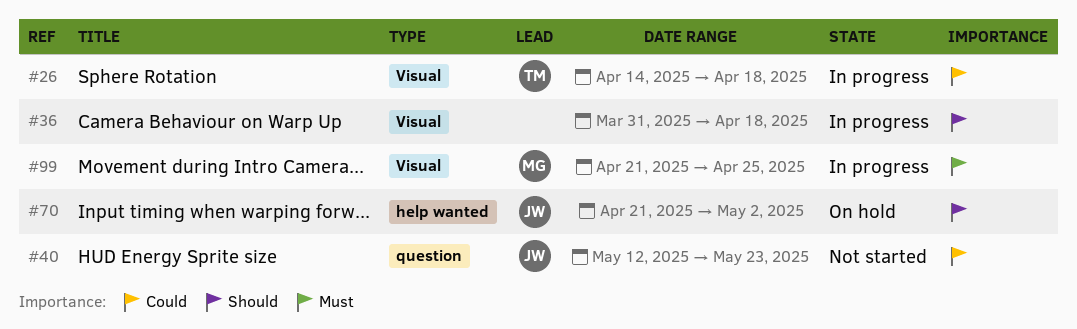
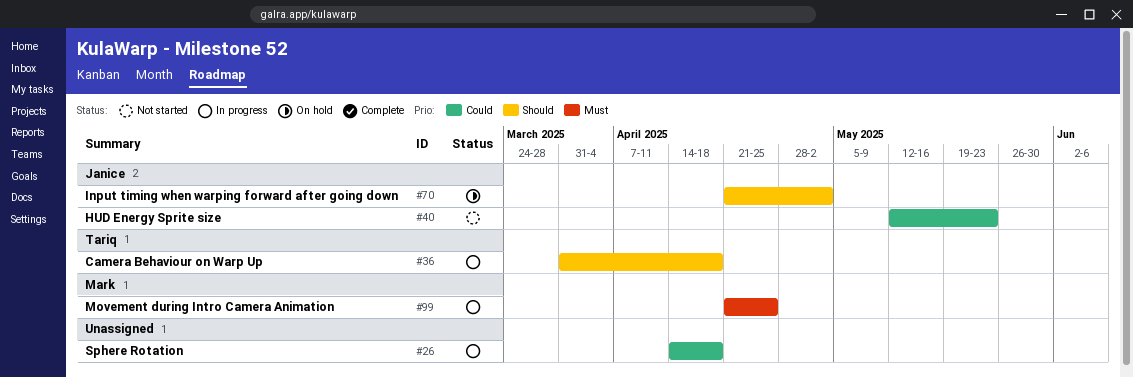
#26, owner: Tariq -> none
#36, owner: none -> Tariq

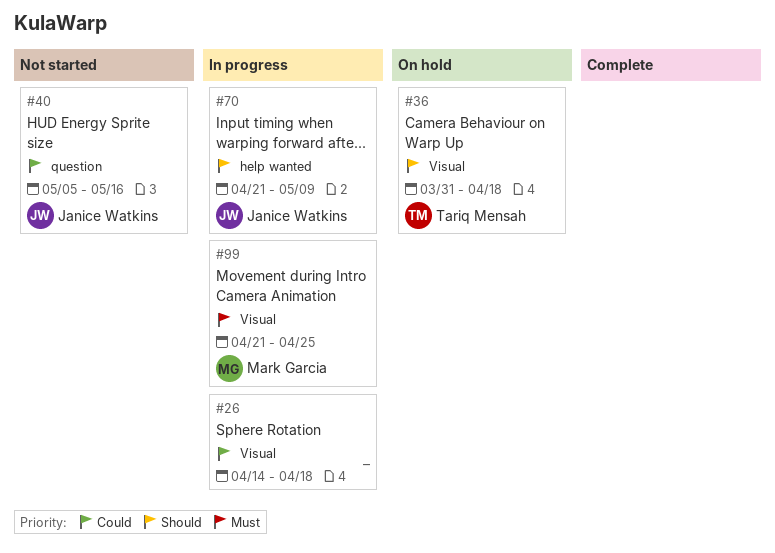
#36, status: In progress -> On hold
#40, start: May 12 -> May 5
#40, due: May 23 -> May 16
#70, status: On hold -> In progress
#70, due: May 2 -> May 9

